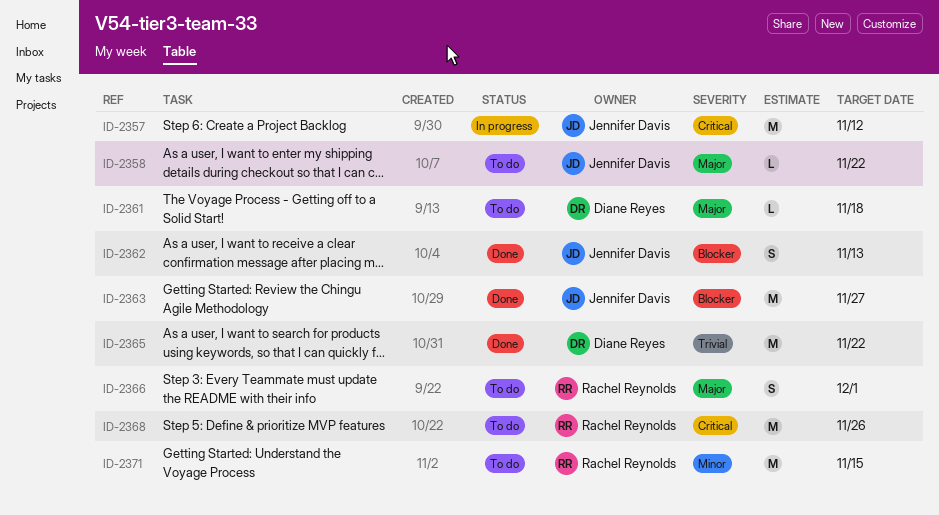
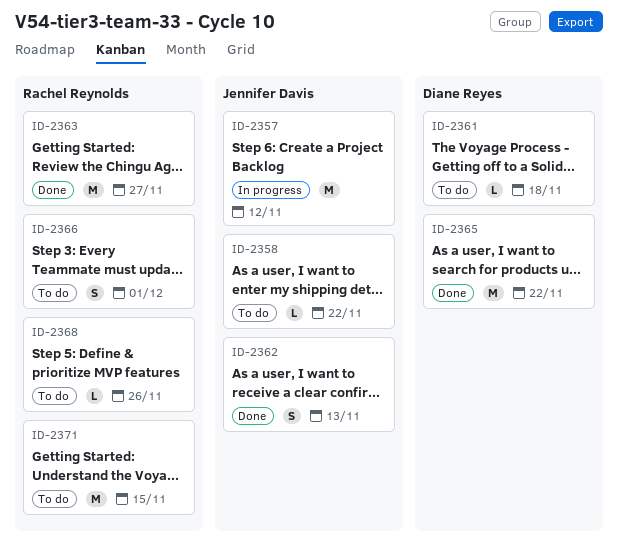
ID-2363, owner: Jennifer Davis -> Rachel Reynolds
ID-2368, estimate: M -> L

